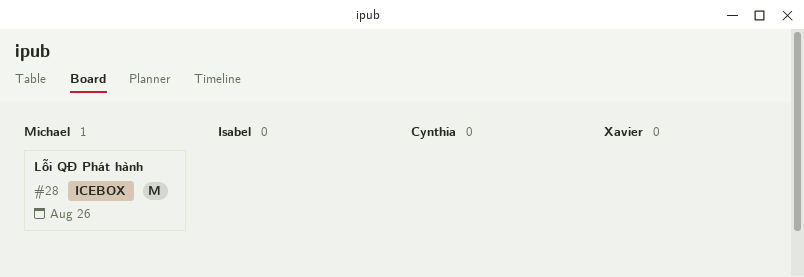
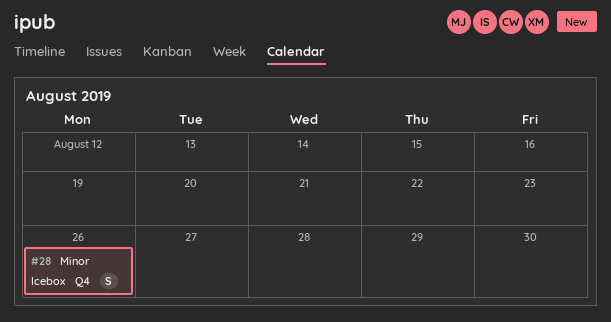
#28, estimate: M -> S

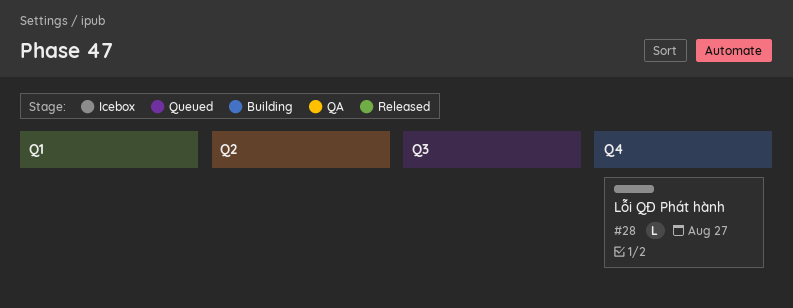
#28, estimate: S -> L
#28, due: Aug 26 -> Aug 27

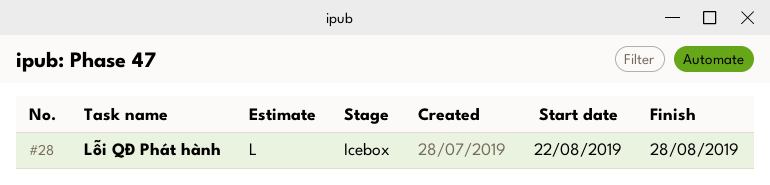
#28, due: Aug 27 -> Aug 28

